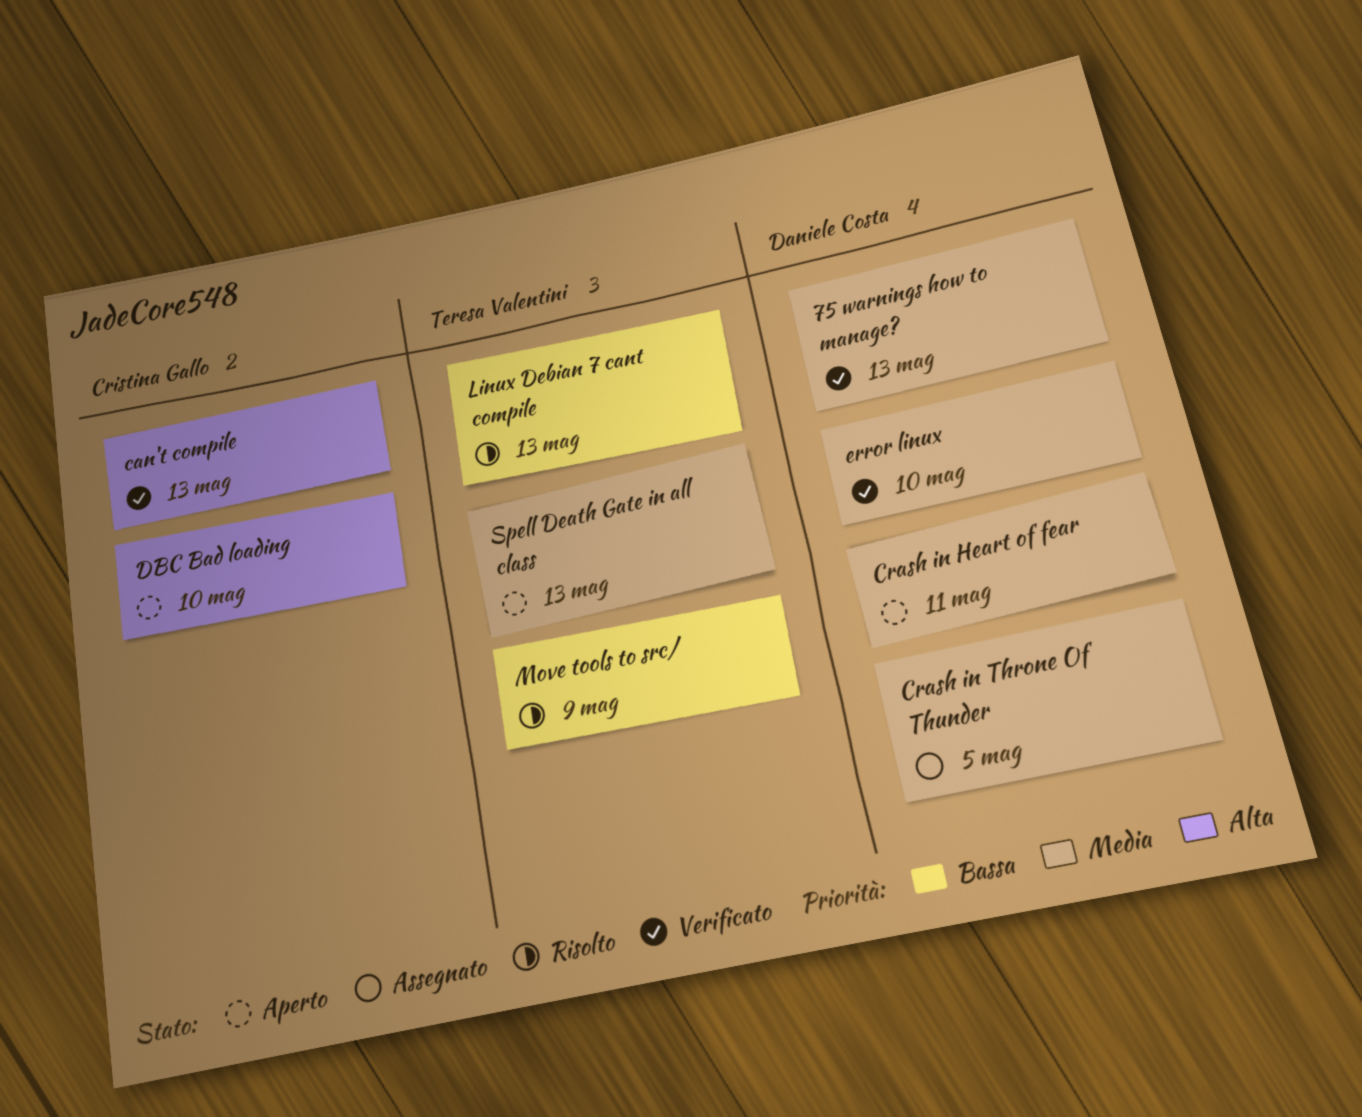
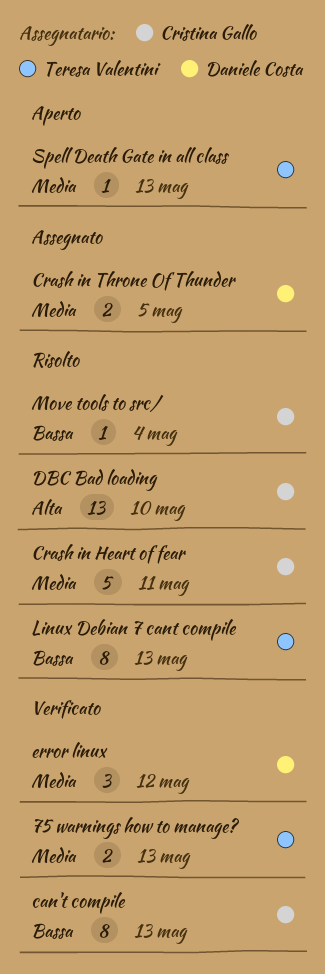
75 warnings how to manage?, owner: Daniele Costa -> Teresa Valentini
can't compile, priority: Alta -> Bassa
Crash in Heart of fear, status: Aperto -> Risolto
Crash in Heart of fear, owner: Daniele Costa -> Cristina Gallo
DBC Bad loading, status: Aperto -> Risolto
error linux, due: May 10 -> May 12
Move tools to src/, owner: Teresa Valentini -> Cristina Gallo
Move tools to src/, due: May 9 -> May 4

